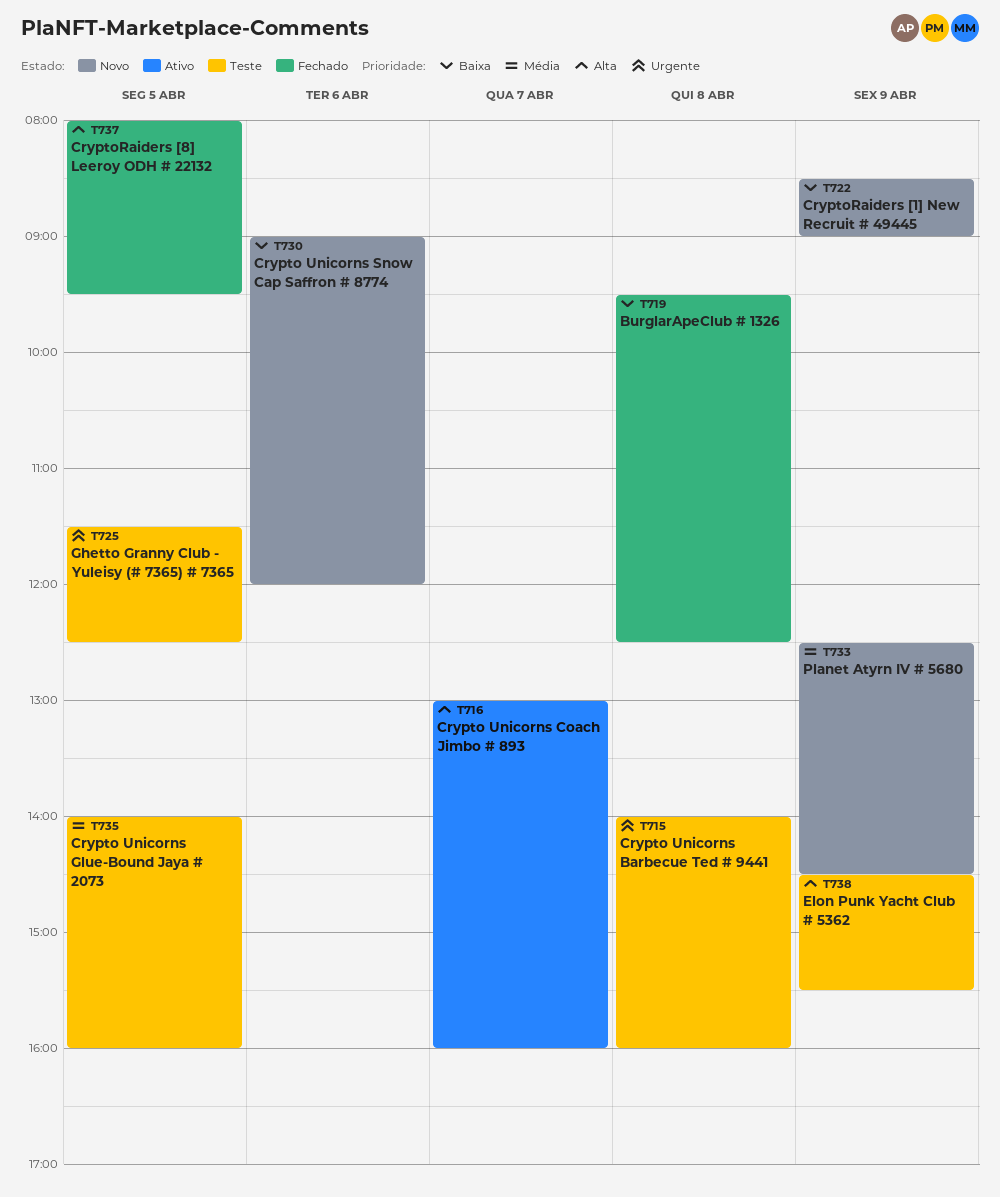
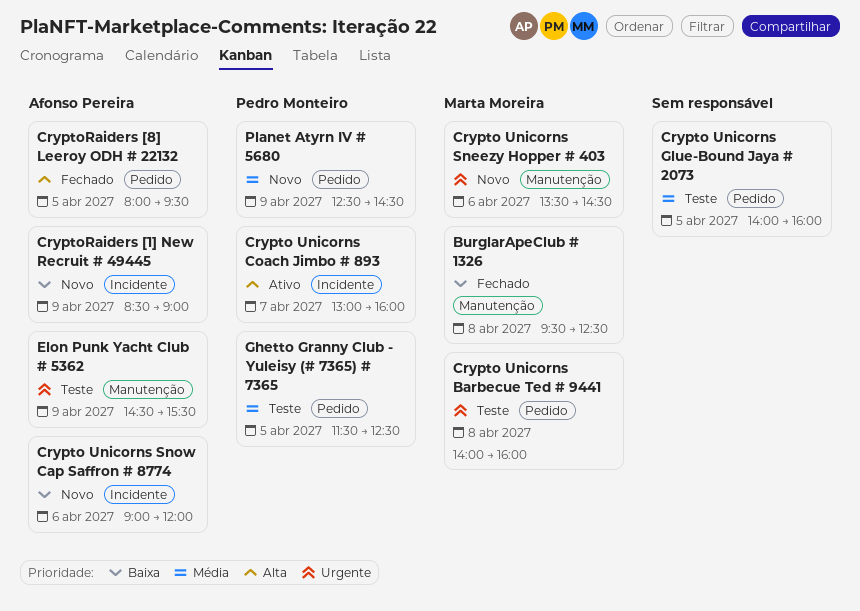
Crypto Unicorns Sneezy Hopper # 403: none -> present
Elon Punk Yacht Club # 5362, priority: Alta -> Urgente
Ghetto Granny Club - Yuleisy (# 7365) # 7365, priority: Urgente -> Média

